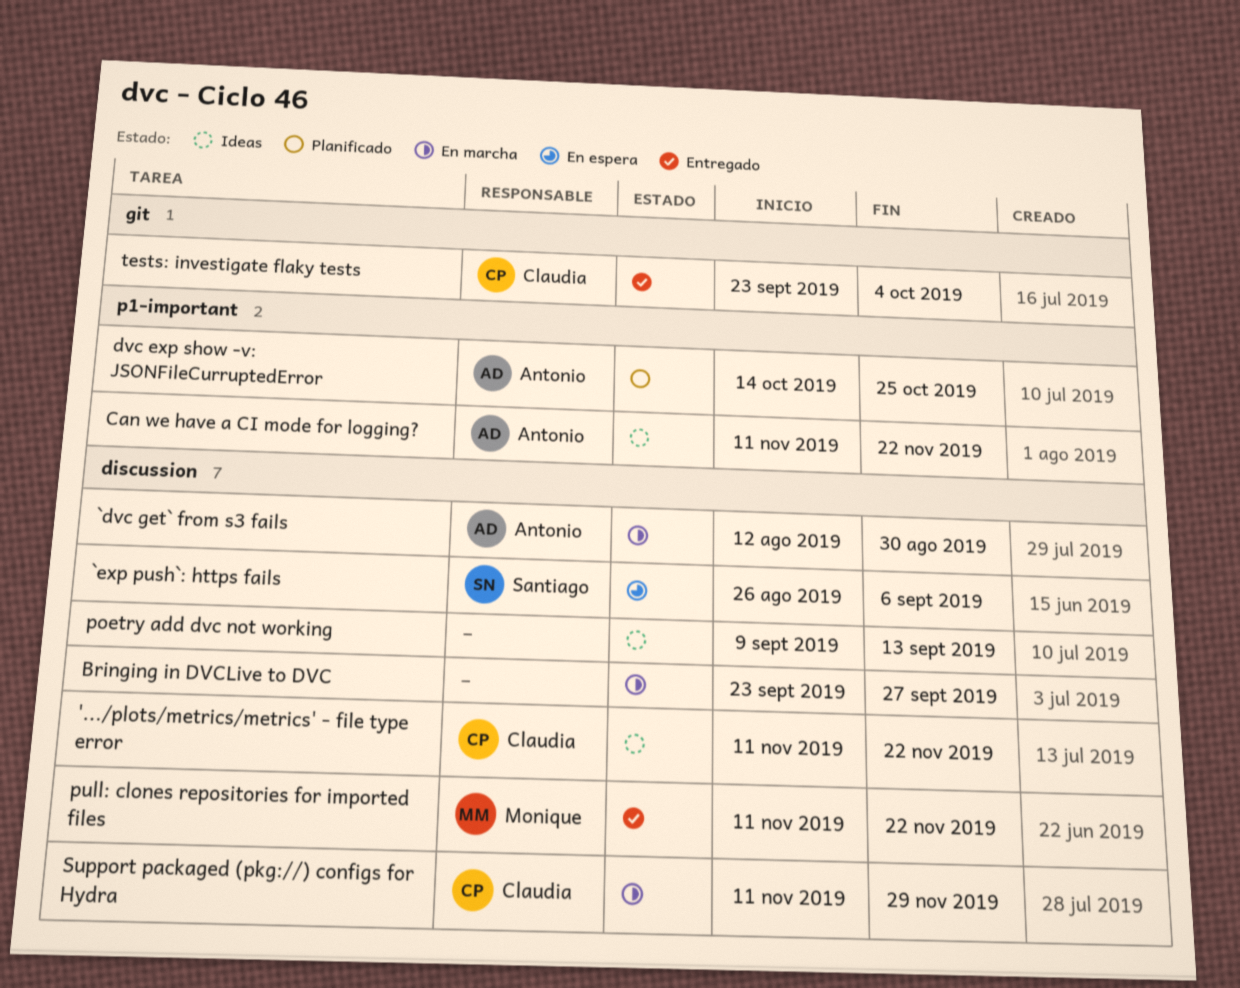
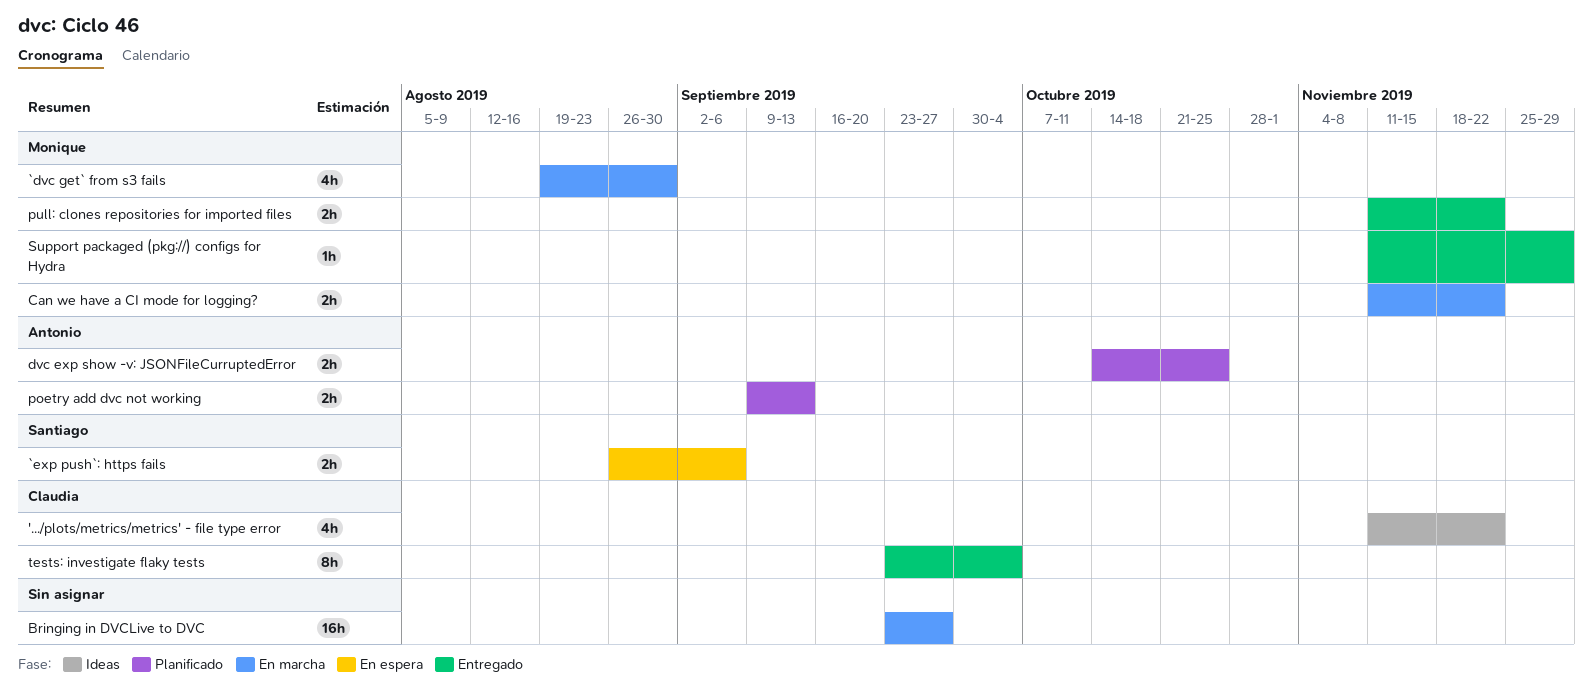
`dvc get` from s3 fails, owner: Antonio -> Monique
`dvc get` from s3 fails, start: Aug 12 -> Aug 19
Can we have a CI mode for logging?, status: Ideas -> En marcha
Can we have a CI mode for logging?, owner: Antonio -> Monique
poetry add dvc not working, status: Ideas -> Planificado
poetry add dvc not working, owner: none -> Antonio
Support packaged (pkg://) configs for Hydra, status: En marcha -> Entregado
Support packaged (pkg://) configs for Hydra, owner: Claudia -> Monique

